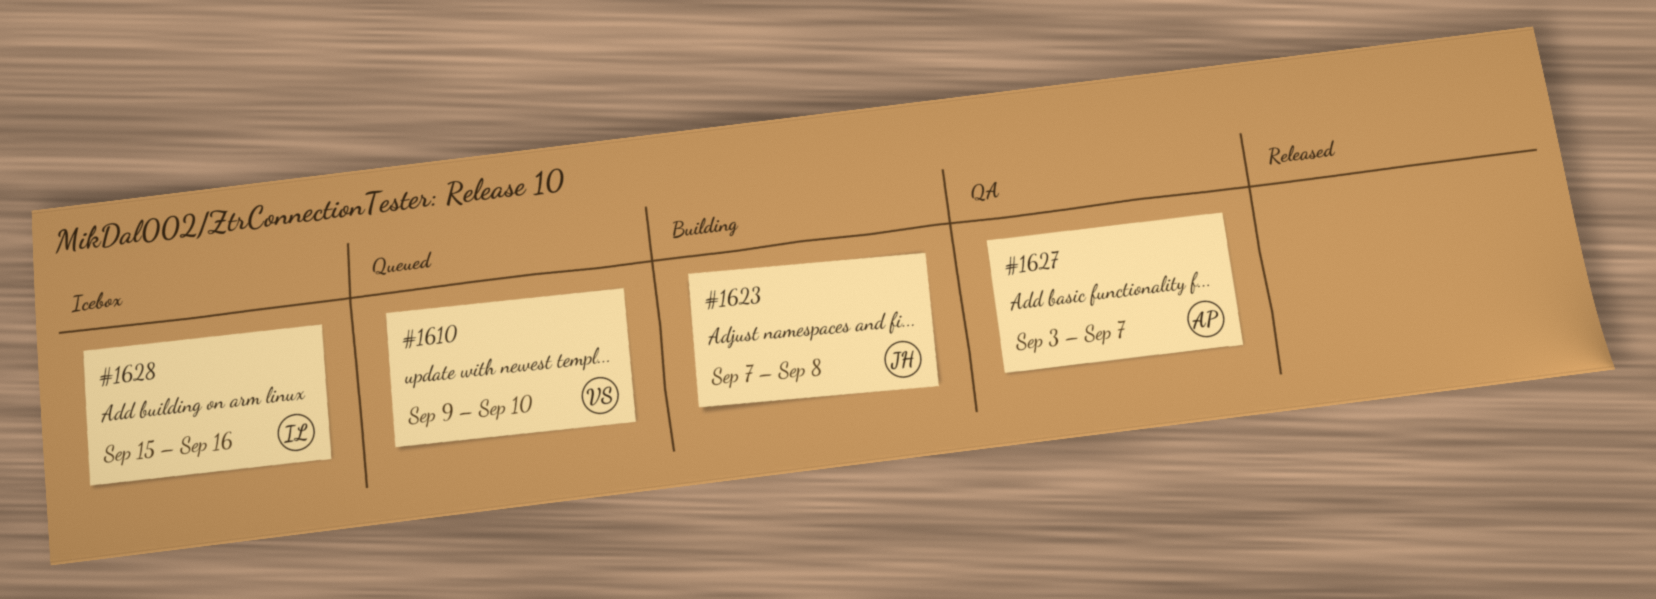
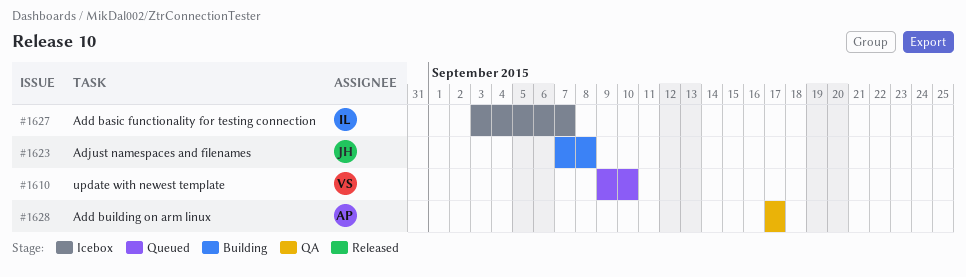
#1627, status: QA -> Icebox
#1627, owner: AP -> IL
#1628, status: Icebox -> QA
#1628, owner: IL -> AP
#1628, start: Sep 15 -> Sep 17
#1628, due: Sep 16 -> Sep 17

